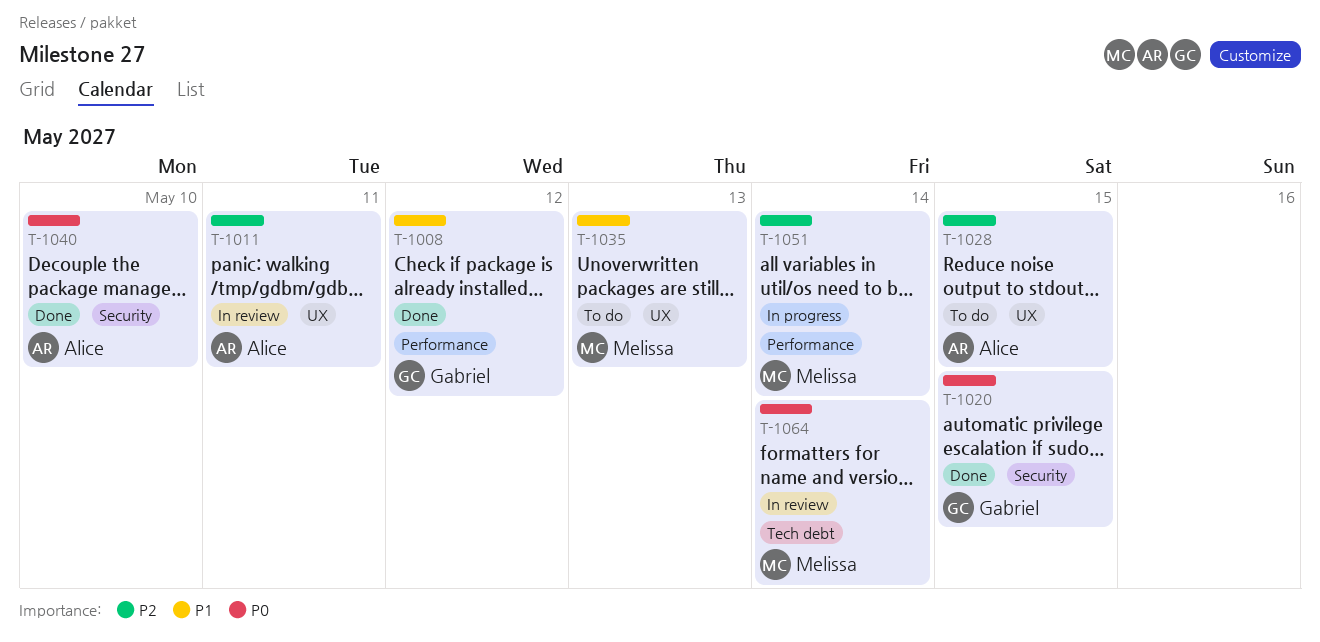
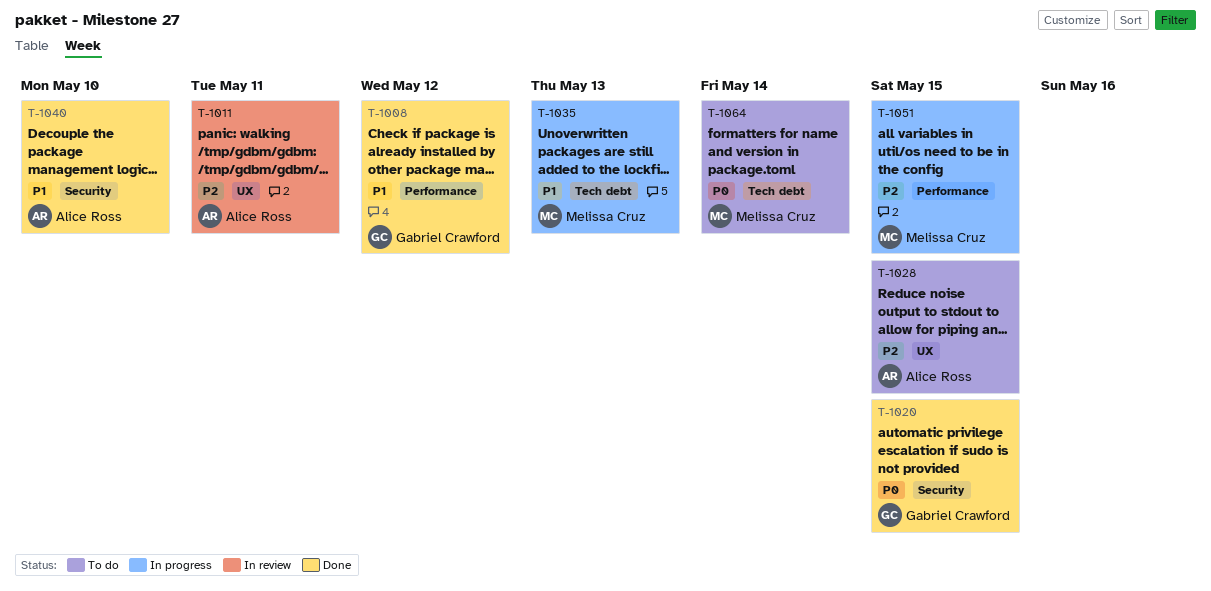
T-1035, status: To do -> In progress
T-1035, label: UX -> Tech debt
T-1040, priority: P0 -> P1
T-1051, due: May 14 -> May 15
T-1064, status: In review -> To do

